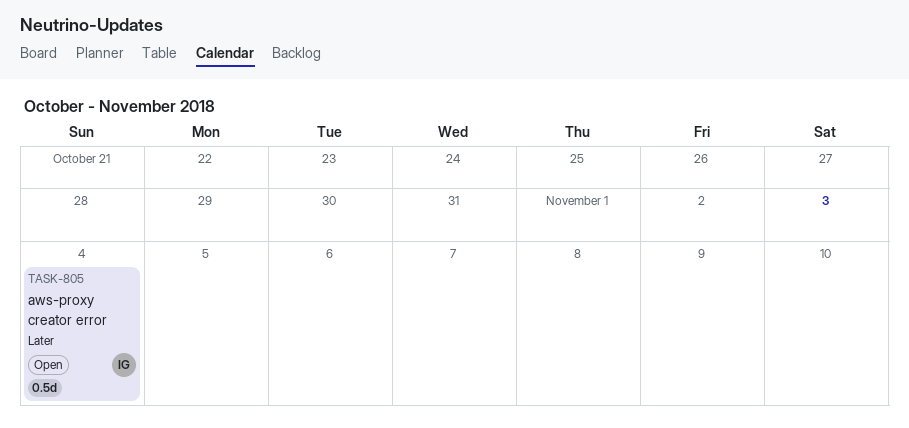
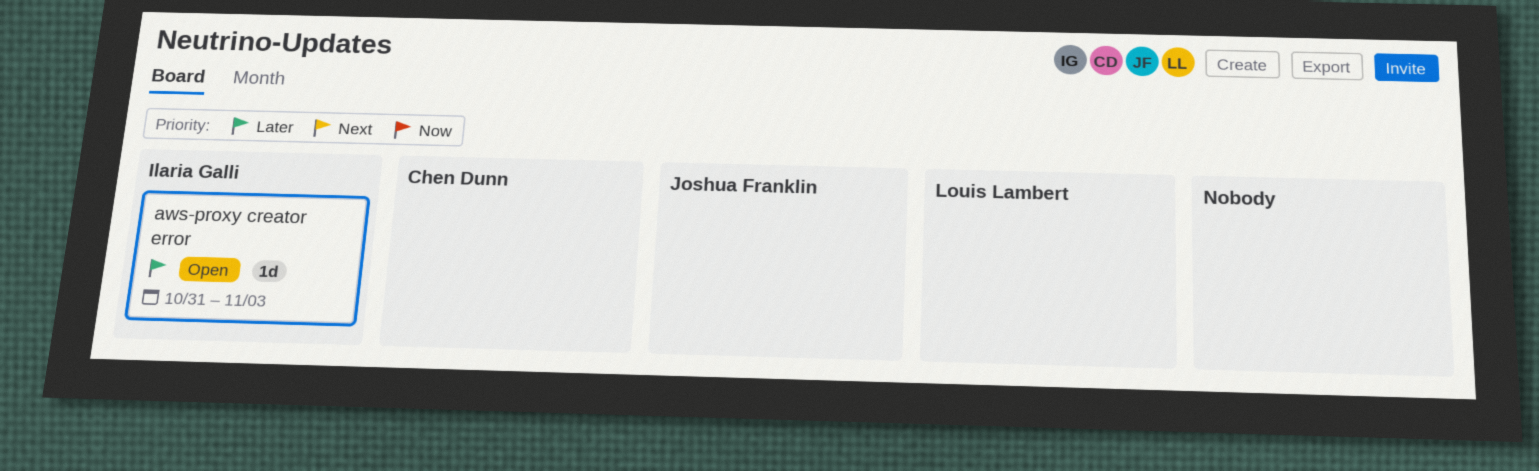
aws-proxy creator error, estimate: 0.5d -> 1d
aws-proxy creator error, due: Nov 4 -> Nov 3

